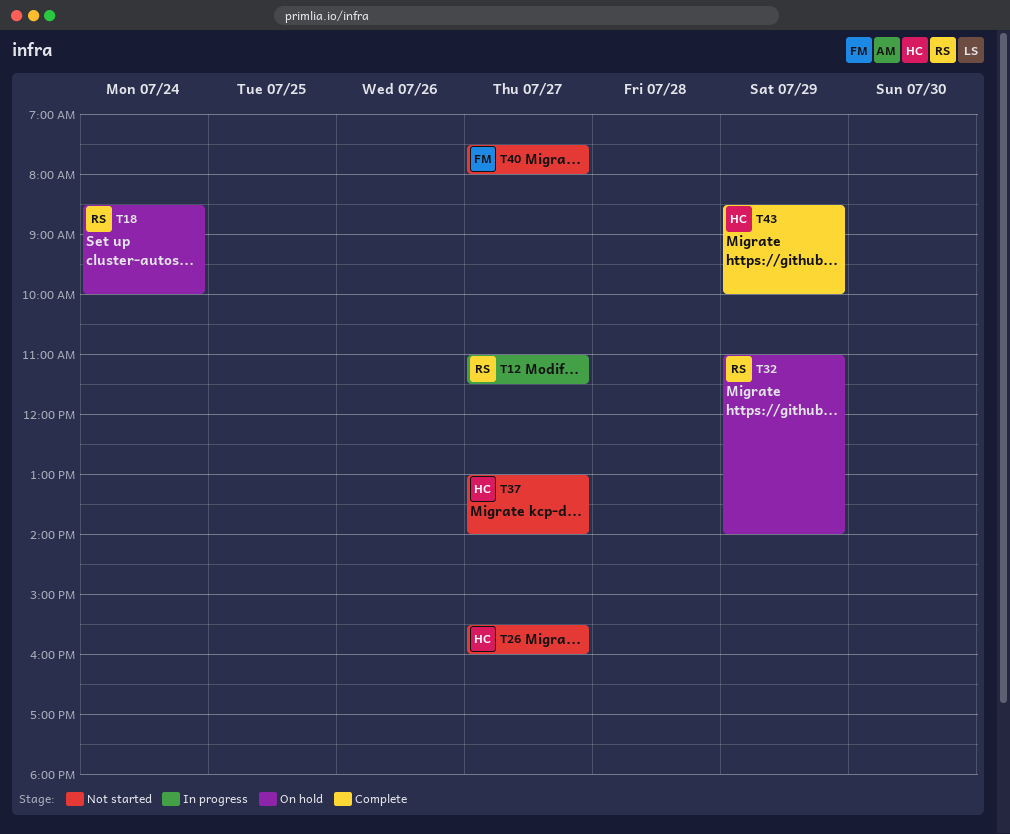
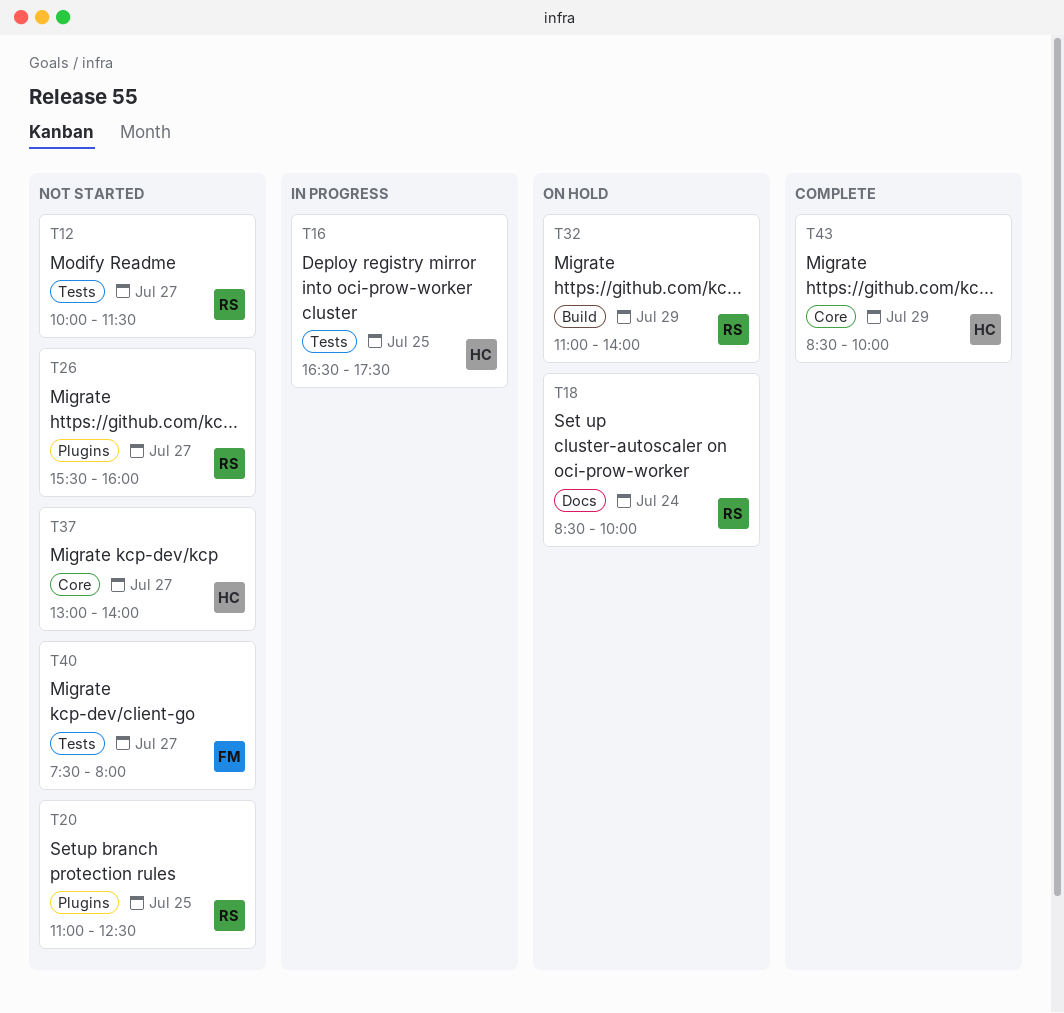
T12, status: In progress -> Not started
T12, begins: 11:00 -> 10:00
T16: none -> present
T20: none -> present
T26, owner: HC -> RS

